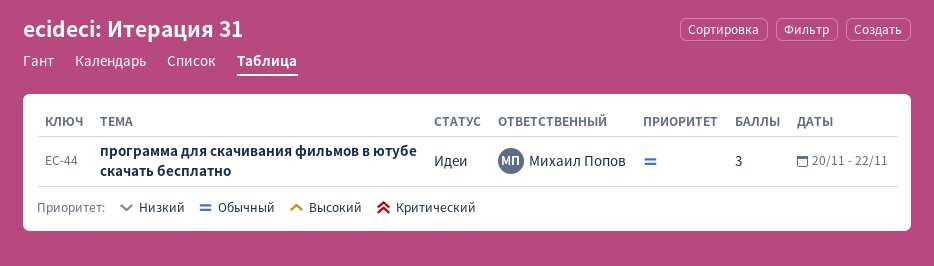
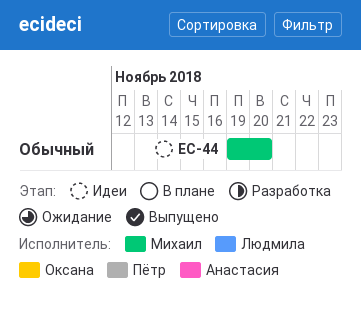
EC-44, start: Nov 20 -> Nov 19
EC-44, due: Nov 22 -> Nov 20

